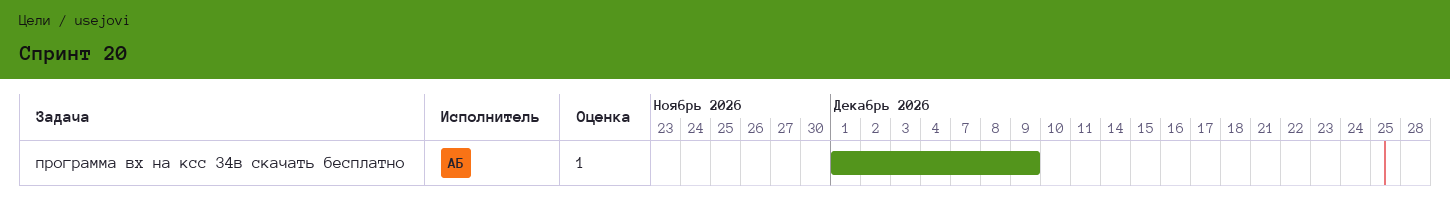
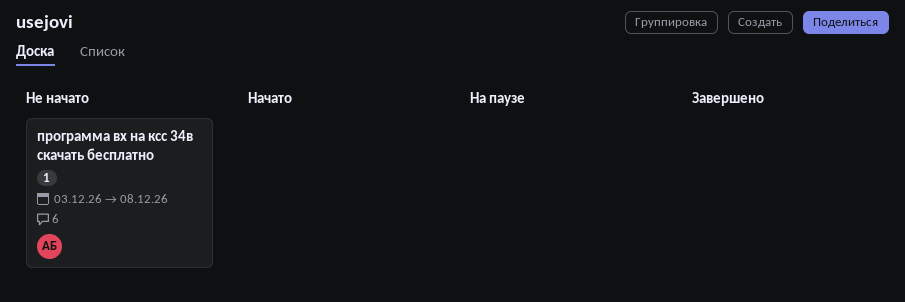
программа вх на ксс 34в скачать бесплатно, start: Dec 1 -> Dec 3
программа вх на ксс 34в скачать бесплатно, due: Dec 9 -> Dec 8

